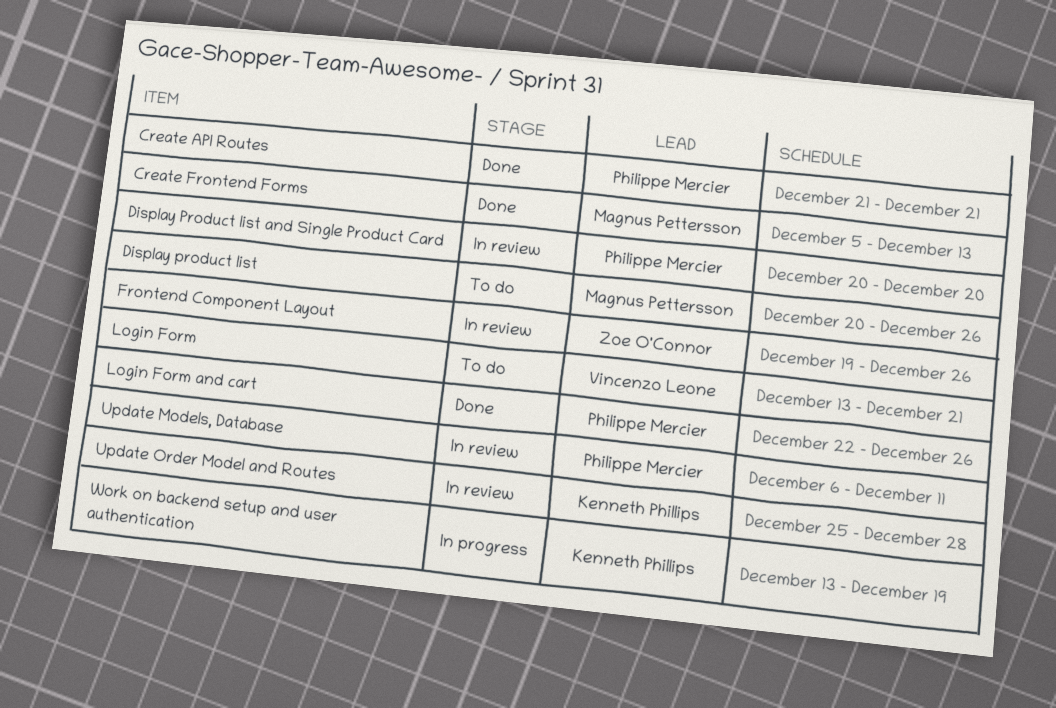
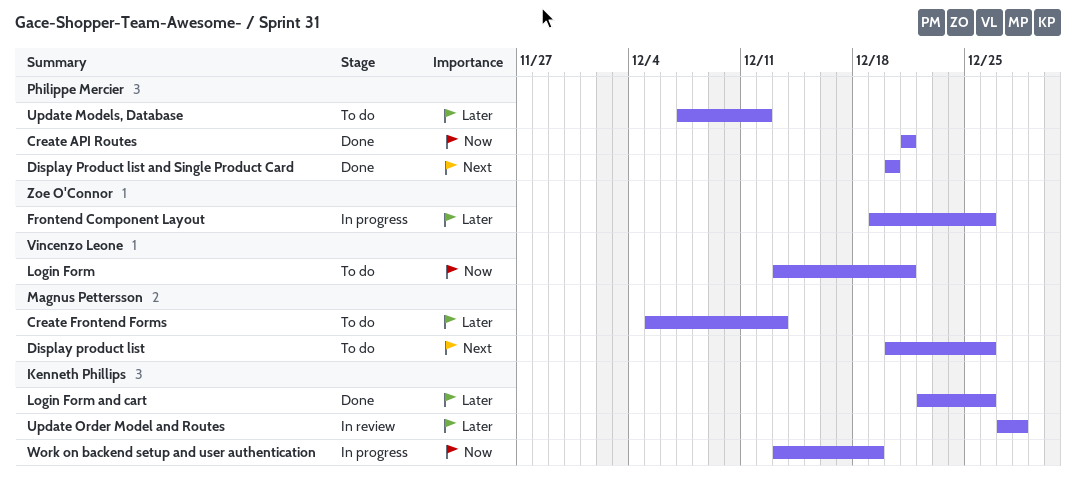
Create Frontend Forms, status: Done -> To do
Display Product list and Single Product Card, status: In review -> Done
Frontend Component Layout, status: In review -> In progress
Login Form and cart, owner: Philippe Mercier -> Kenneth Phillips
Update Models, Database, status: In review -> To do
Update Models, Database, start: Dec 6 -> Dec 7
Update Models, Database, due: Dec 11 -> Dec 12
Update Order Model and Routes, start: Dec 25 -> Dec 27

